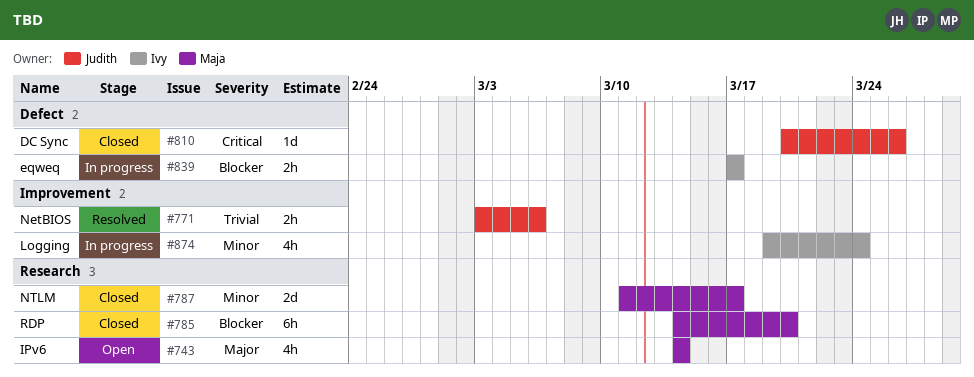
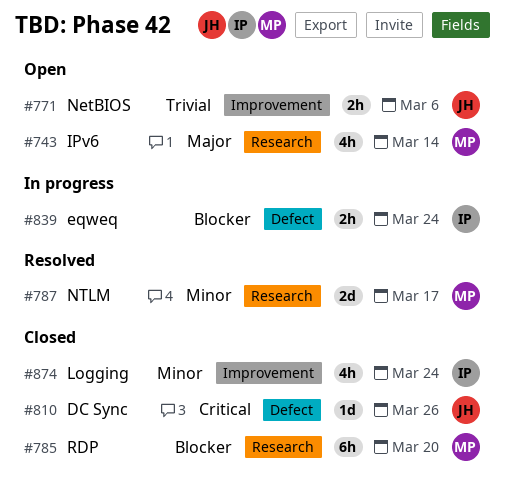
#771, status: Resolved -> Open
#787, status: Closed -> Resolved
#839, due: Mar 17 -> Mar 24
#874, status: In progress -> Closed

